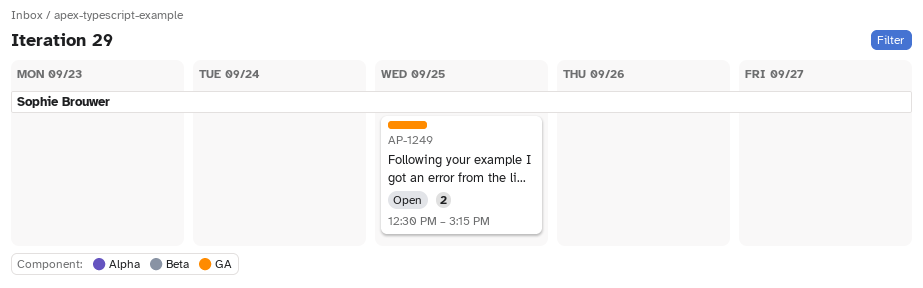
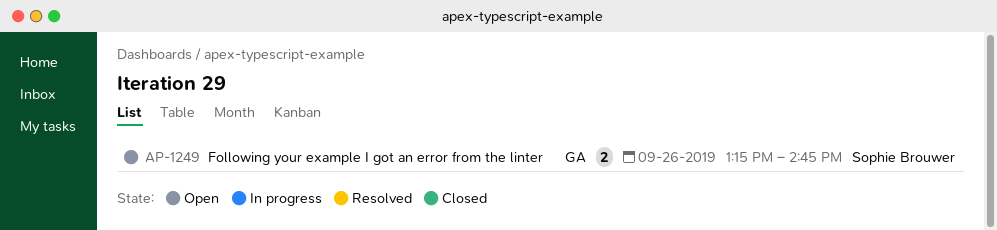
AP-1249, day: Sep 25 -> Sep 26
AP-1249, begins: 12:30 -> 13:15
AP-1249, ends: 15:15 -> 14:45

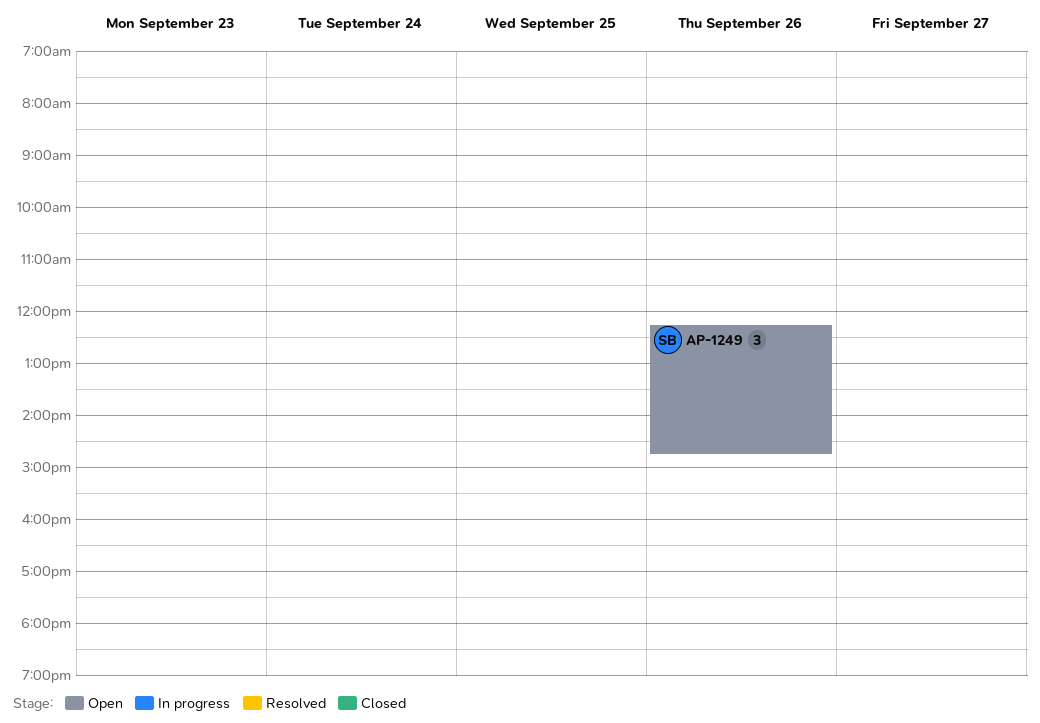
AP-1249, estimate: 2 -> 3
AP-1249, begins: 13:15 -> 12:15

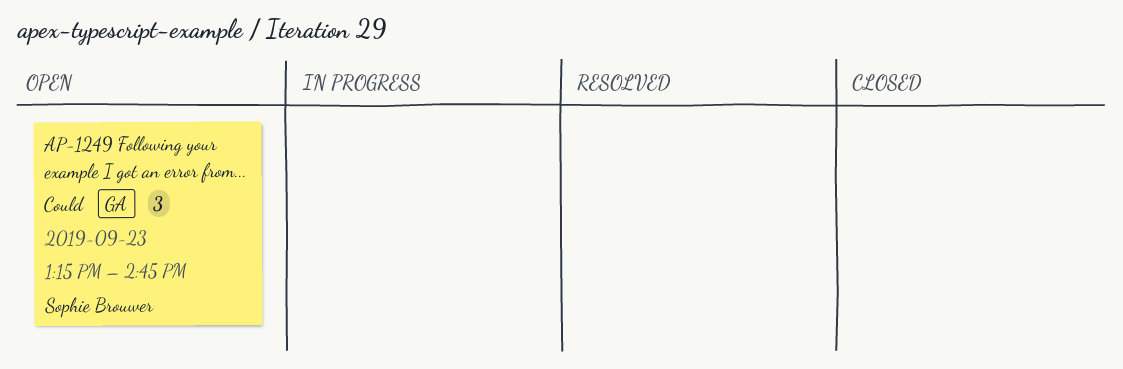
AP-1249, day: Sep 26 -> Sep 23
AP-1249, begins: 12:15 -> 13:15

